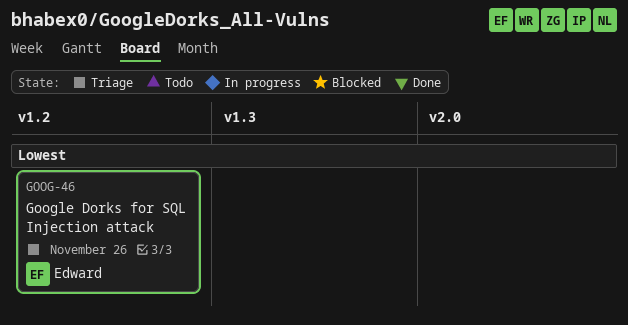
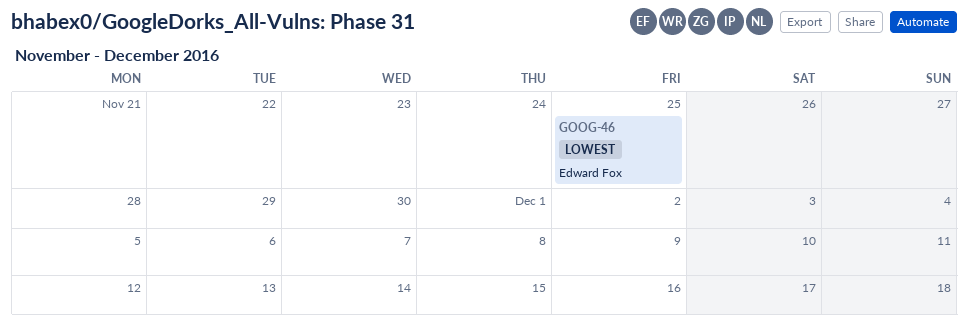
GOOG-46, due: Nov 26 -> Nov 25

